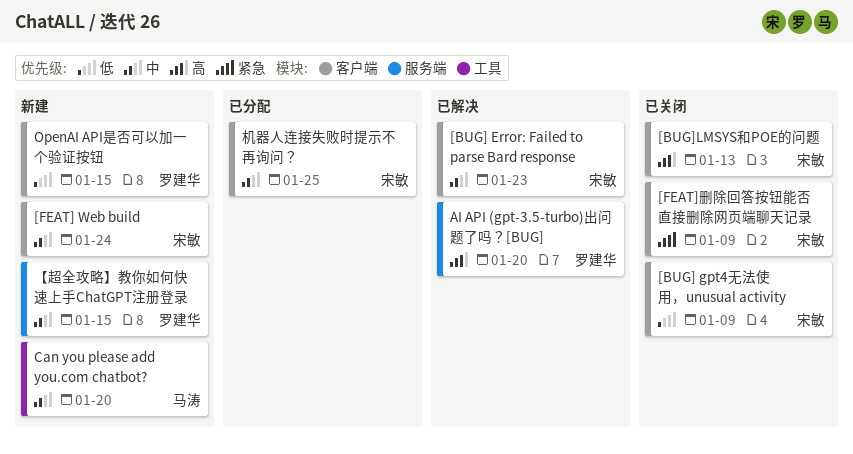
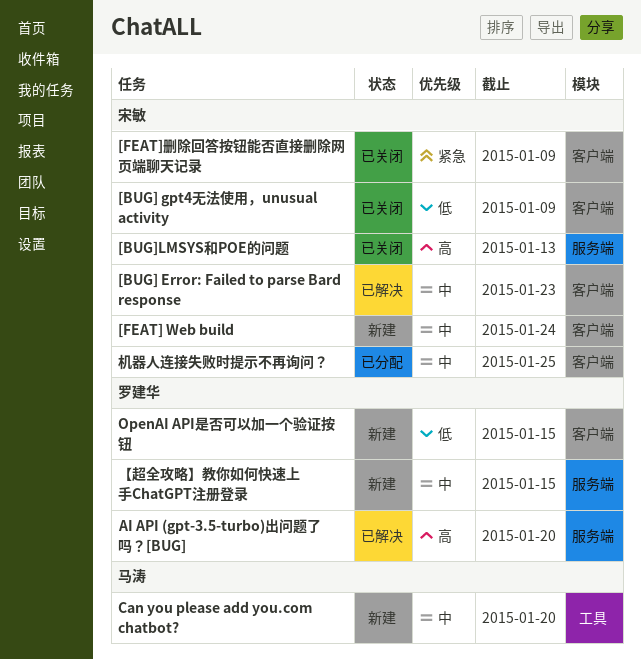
[BUG]LMSYS和POE的问题, label: 客户端 -> 服务端

